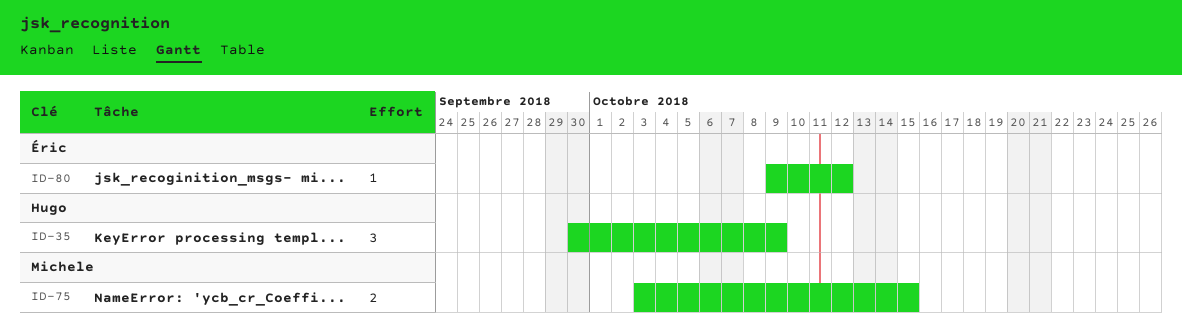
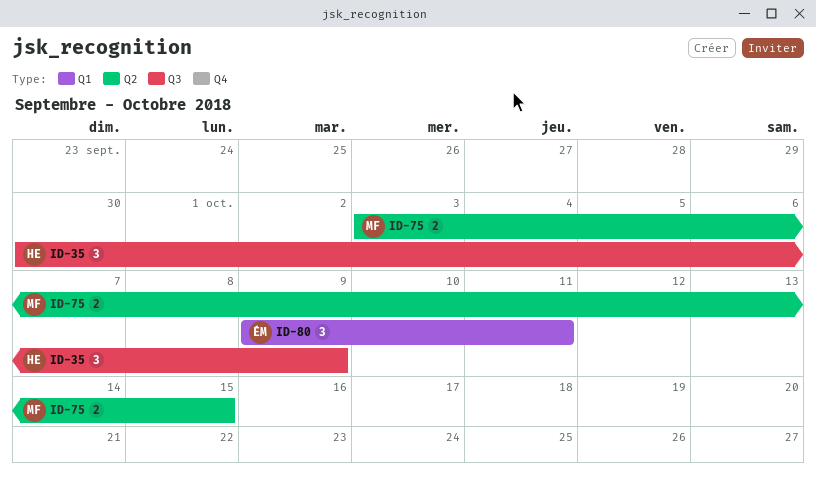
ID-80, estimate: 1 -> 3
ID-80, due: Oct 12 -> Oct 11

